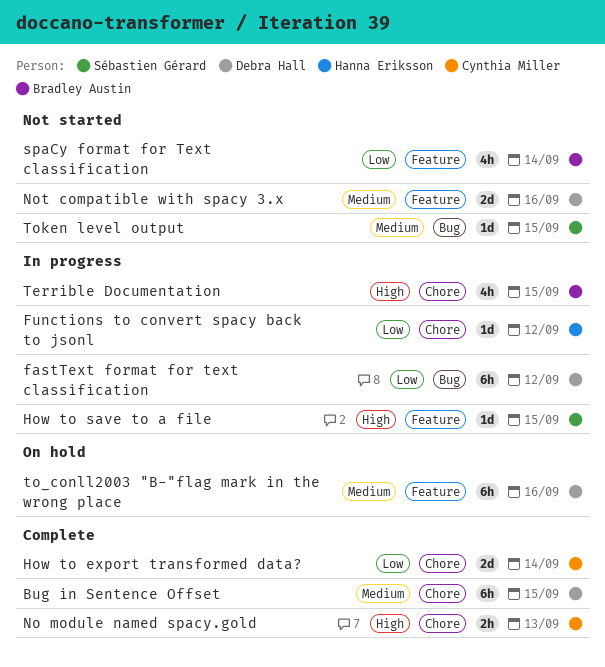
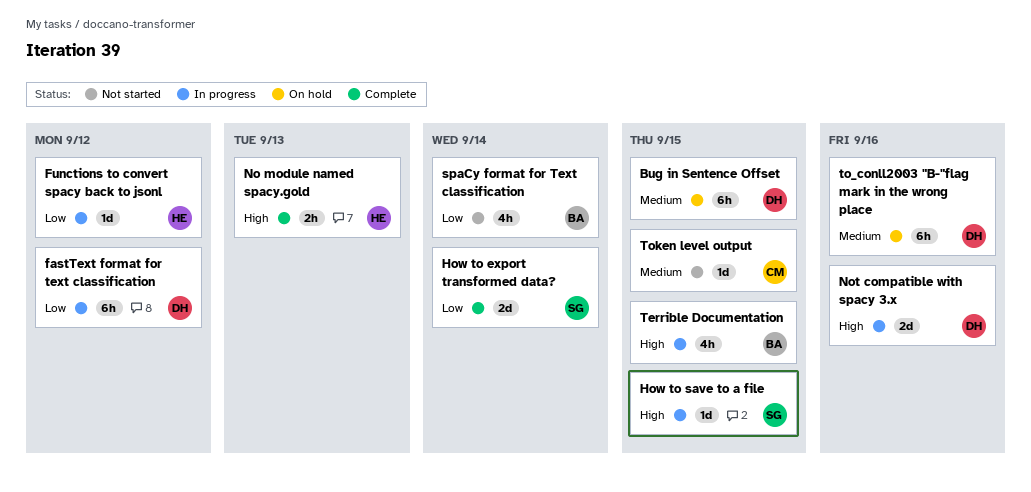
Bug in Sentence Offset, status: Complete -> On hold
How to export transformed data?, owner: Cynthia Miller -> Sébastien Gérard
No module named spacy.gold, owner: Cynthia Miller -> Hanna Eriksson
Not compatible with spacy 3.x, status: Not started -> In progress
Not compatible with spacy 3.x, priority: Medium -> High
Token level output, owner: Sébastien Gérard -> Cynthia Miller

